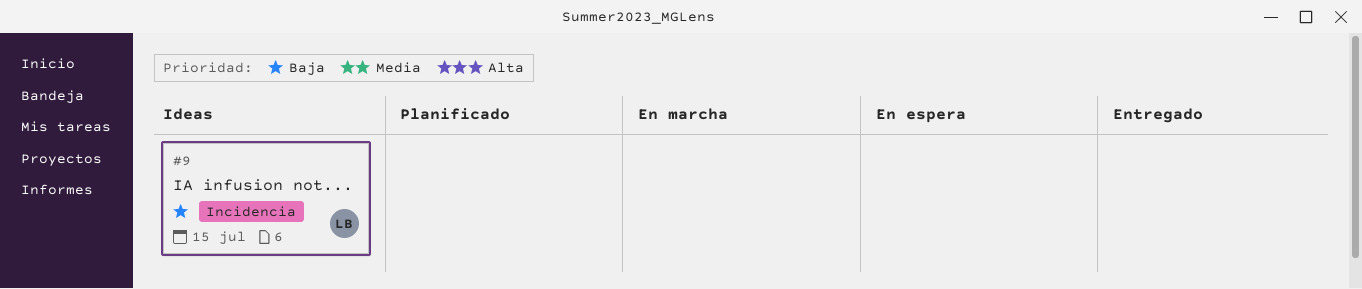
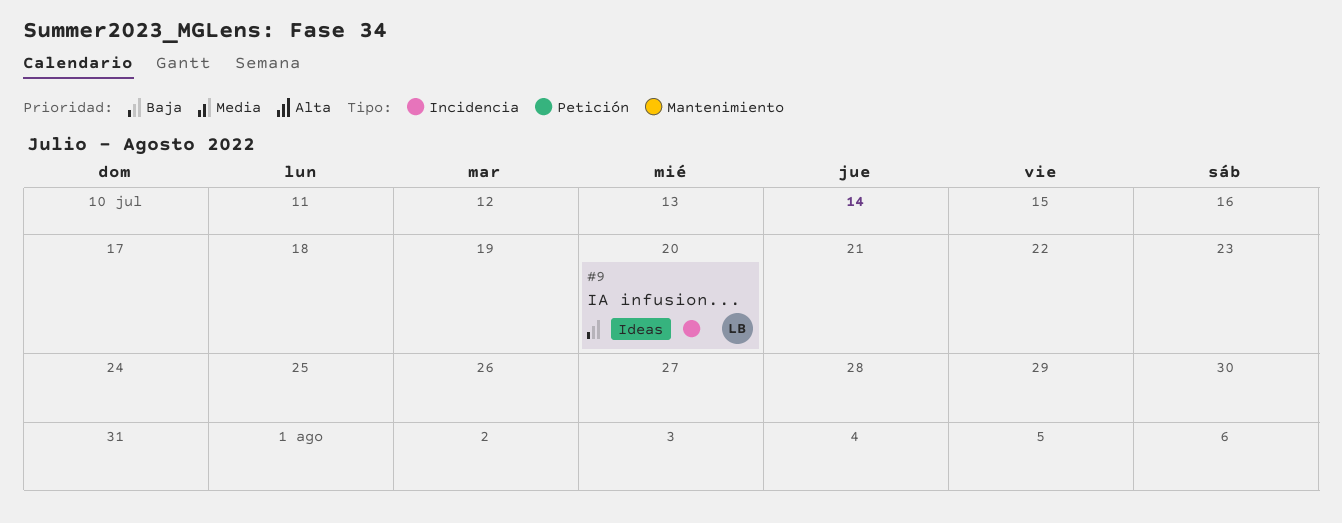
#9, due: Jul 15 -> Jul 20

